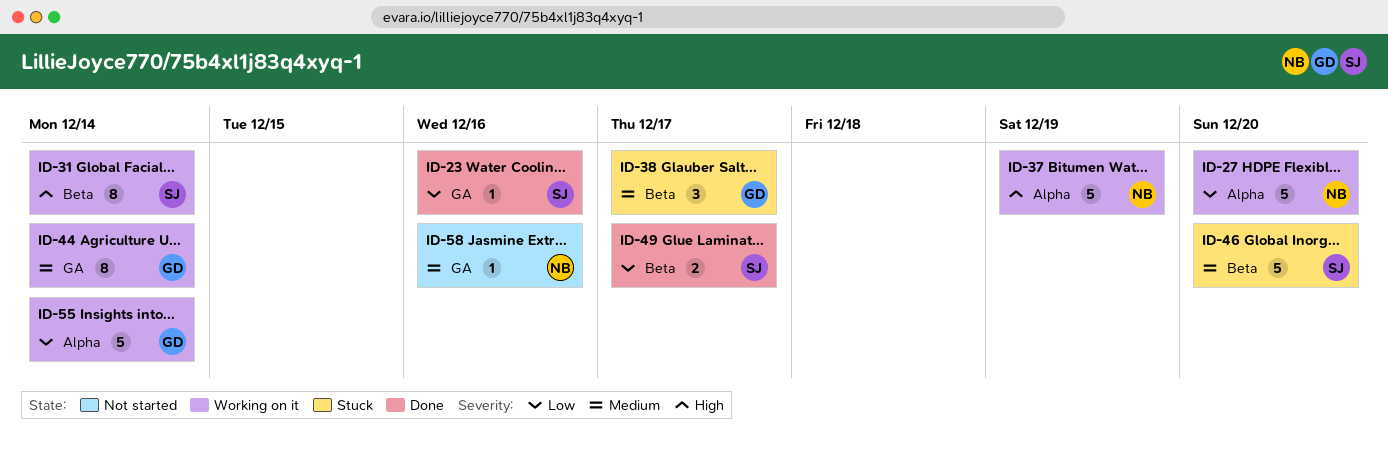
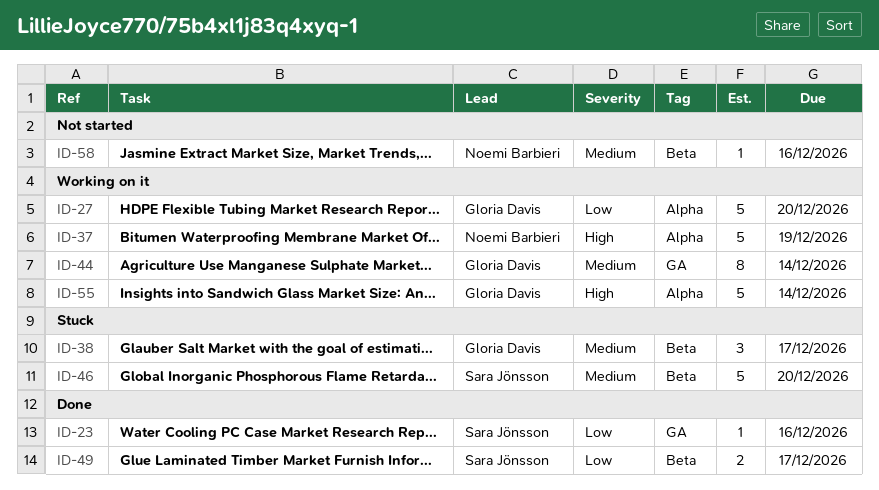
ID-27, owner: Noemi Barbieri -> Gloria Davis
ID-31: present -> none
ID-55, priority: Low -> High
ID-58, label: GA -> Beta

